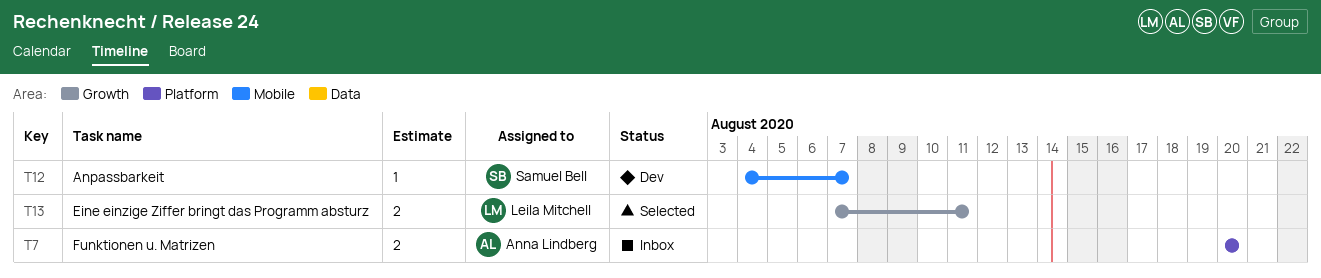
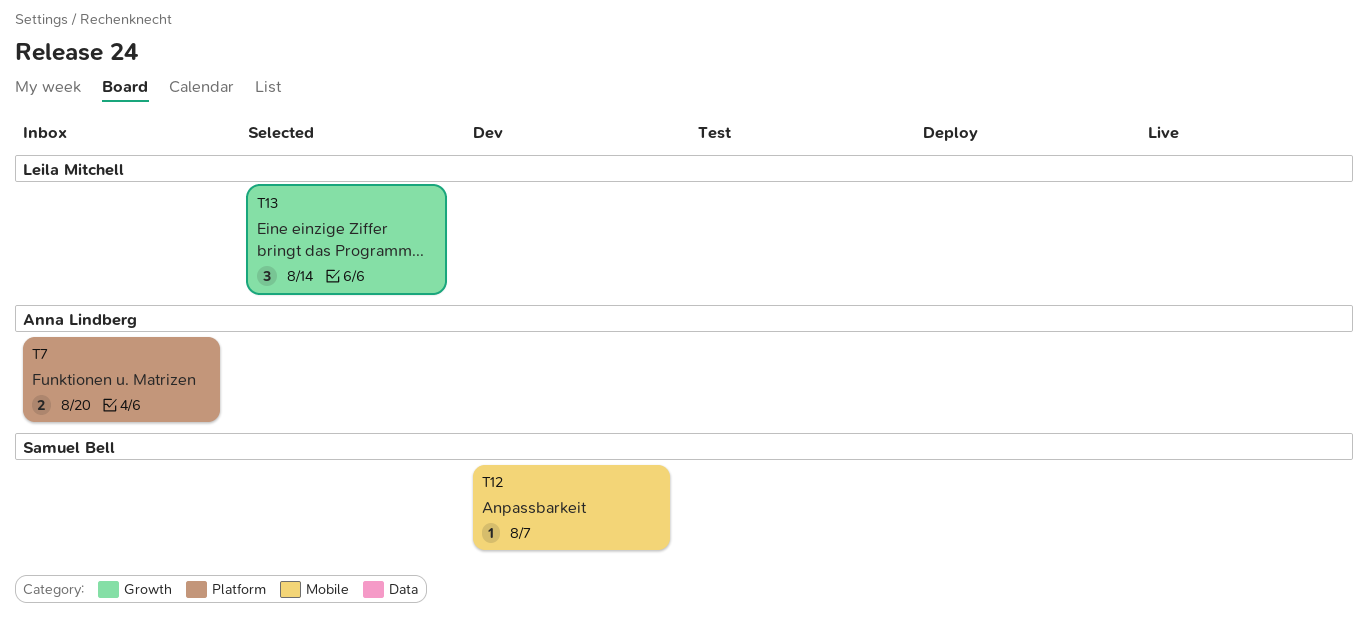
T13, estimate: 2 -> 3
T13, due: Aug 11 -> Aug 14

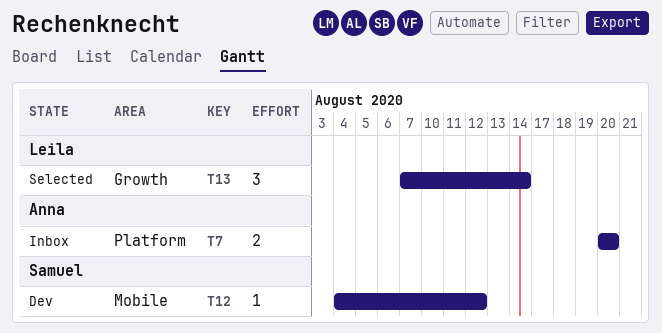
T12, due: Aug 7 -> Aug 12

